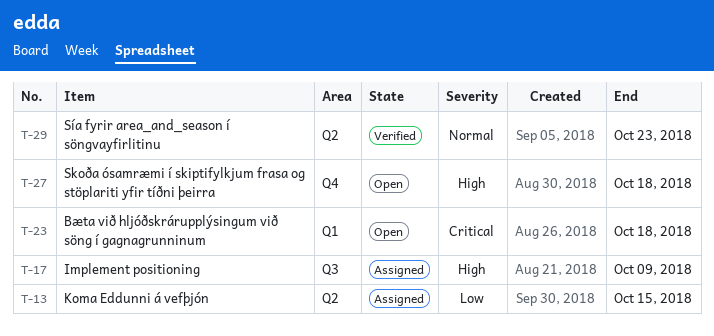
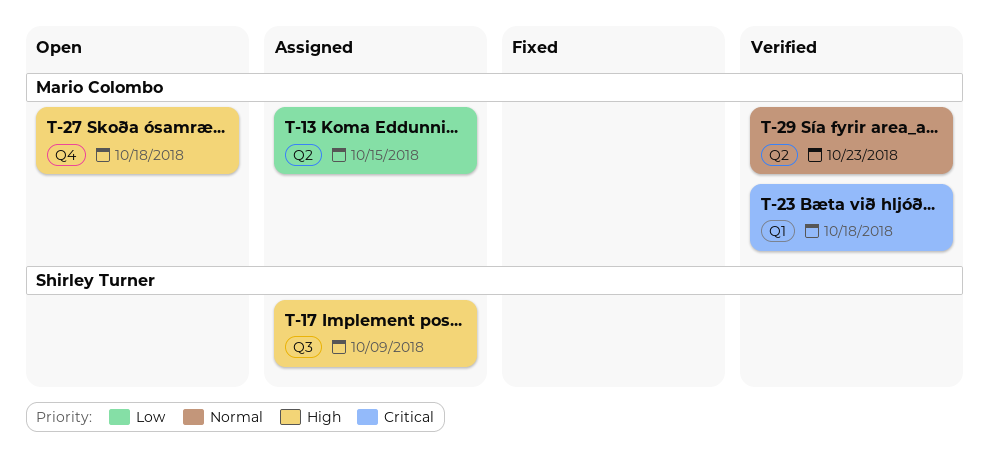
T-23, status: Open -> Verified

